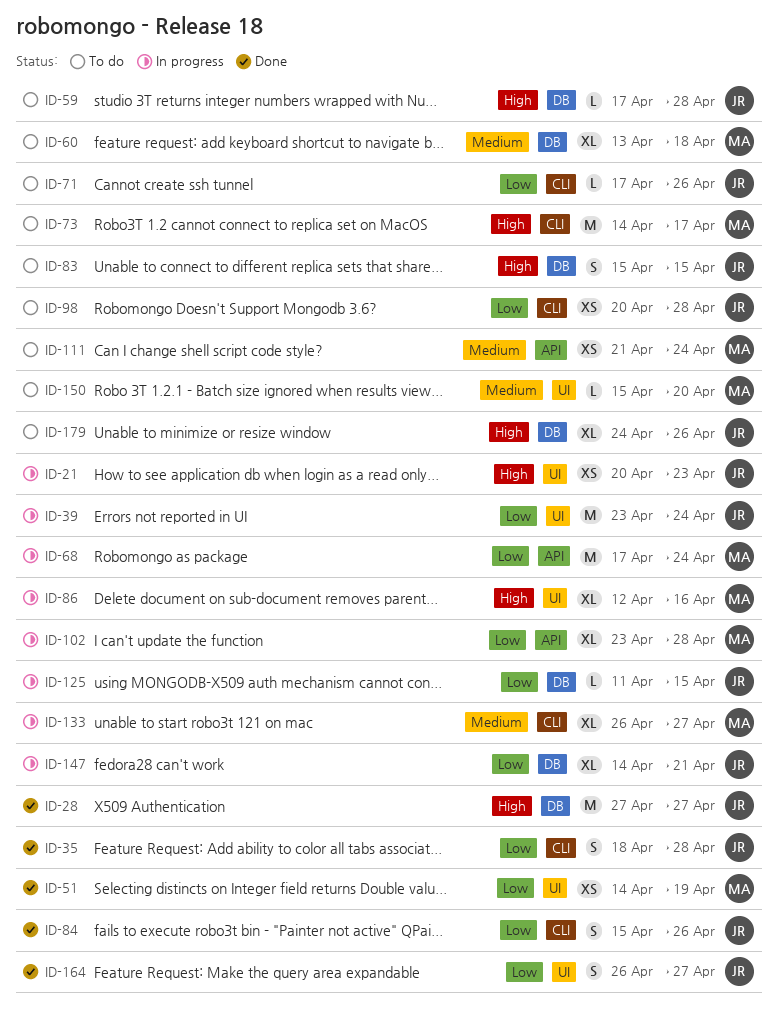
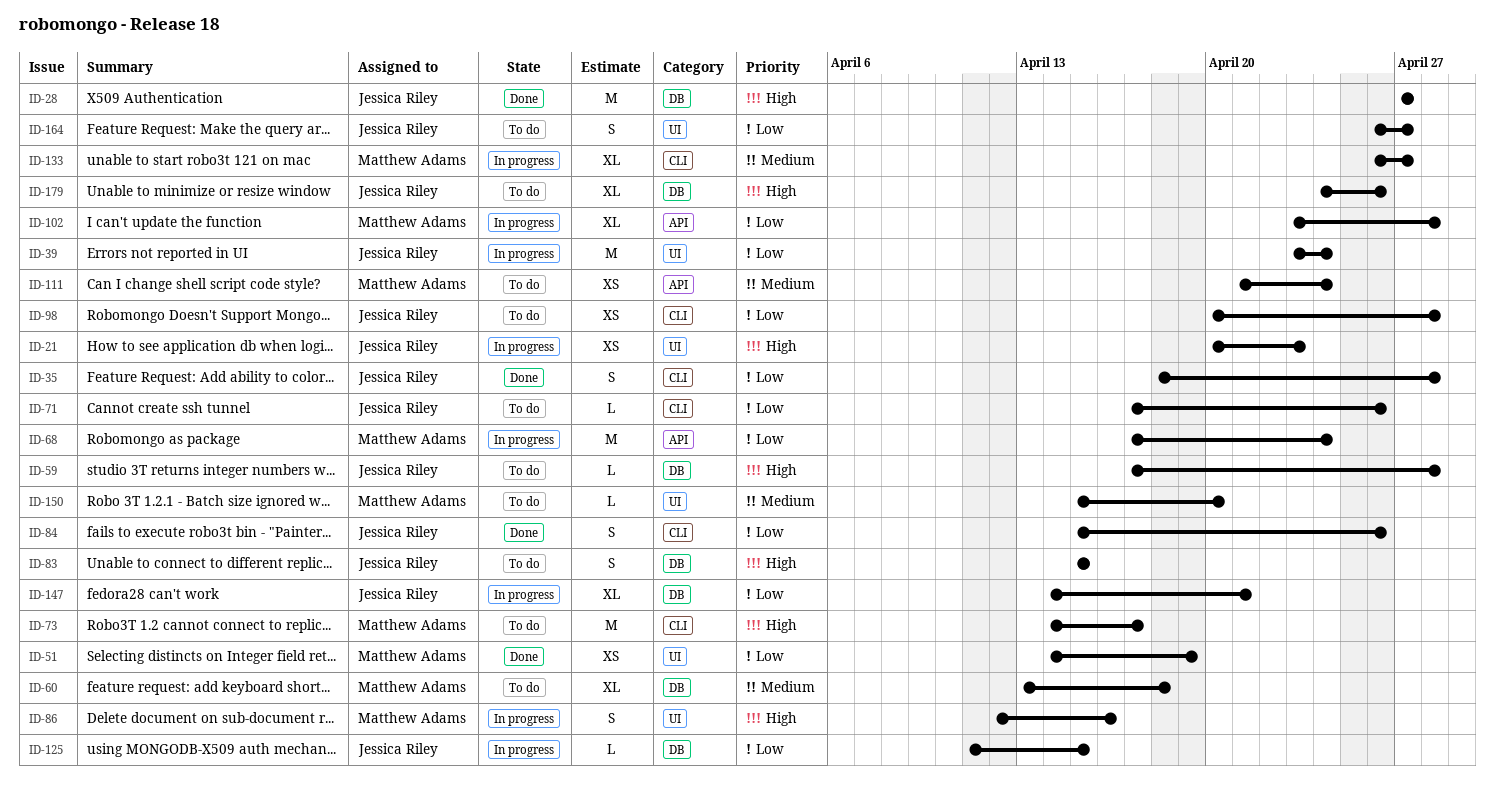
ID-86, estimate: XL -> S
ID-164, status: Done -> To do

